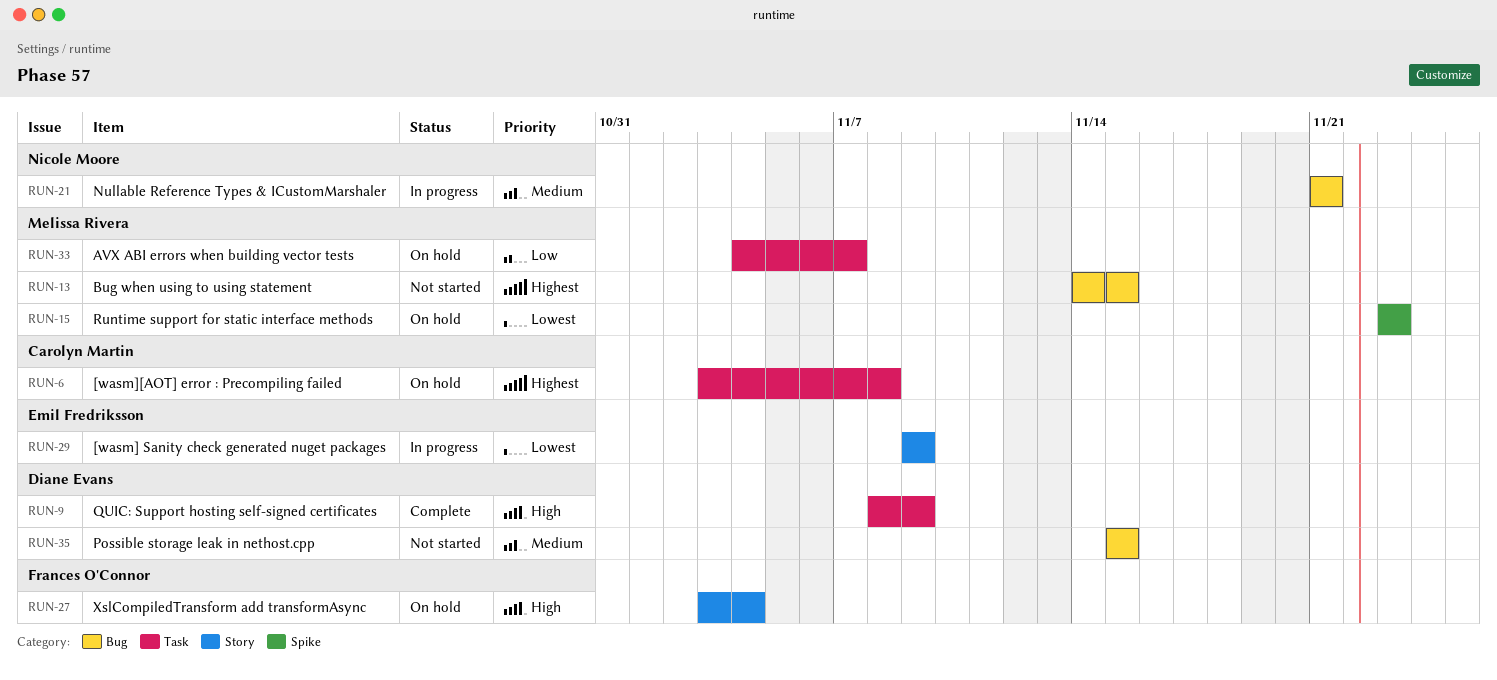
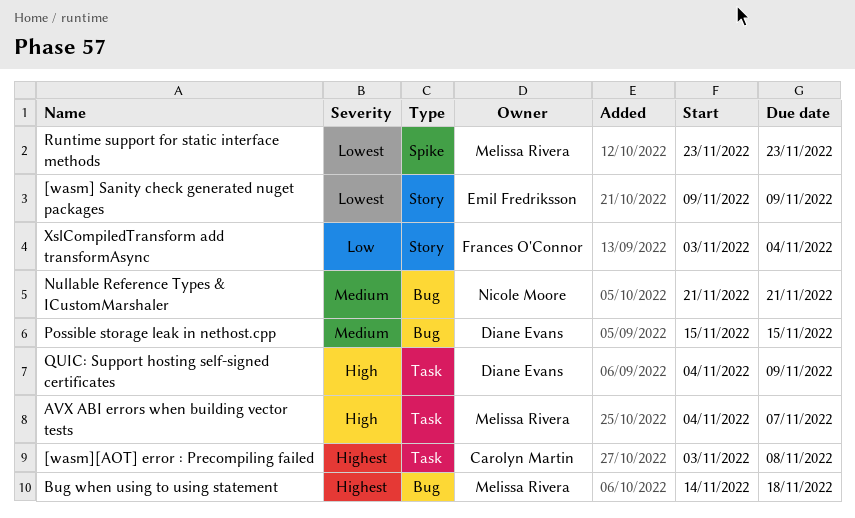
AVX ABI errors when building vector tests, priority: Low -> High
Bug when using to using statement, due: Nov 15 -> Nov 18
QUIC: Support hosting self-signed certificates, start: Nov 8 -> Nov 4
XslCompiledTransform add transformAsync, priority: High -> Low

